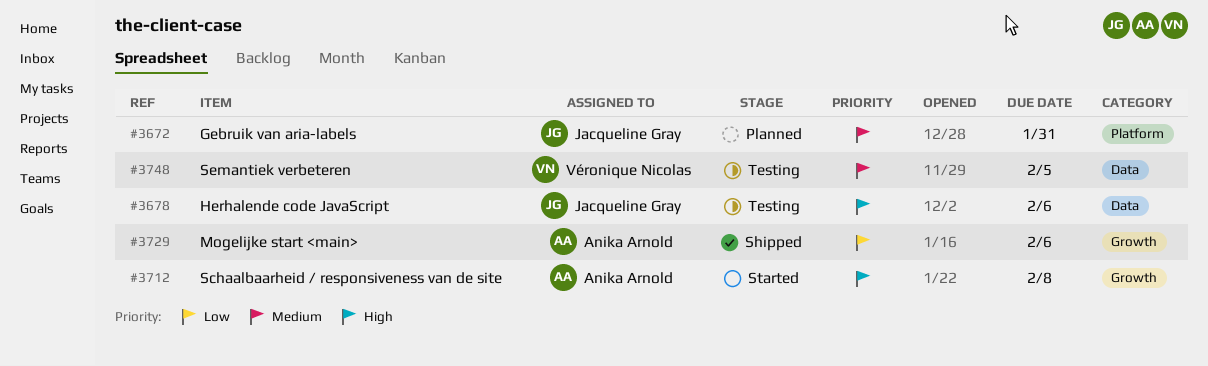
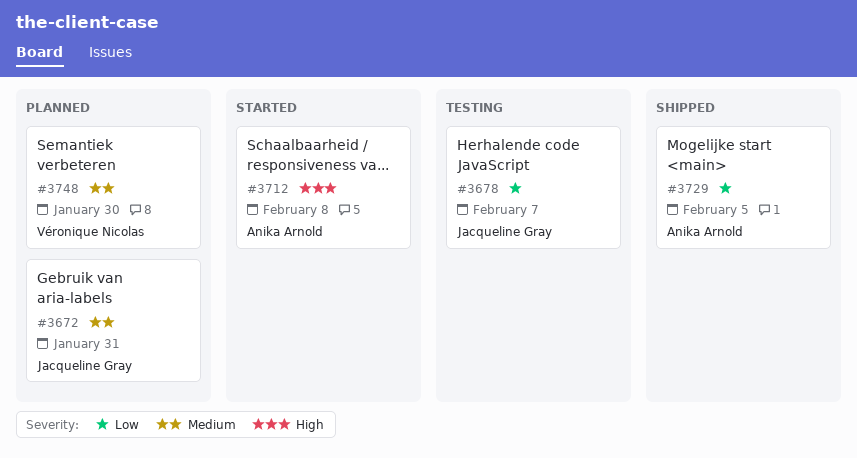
#3678, priority: High -> Low
#3678, due: Feb 6 -> Feb 7
#3729, due: Feb 6 -> Feb 5
#3748, status: Testing -> Planned
#3748, due: Feb 5 -> Jan 30

